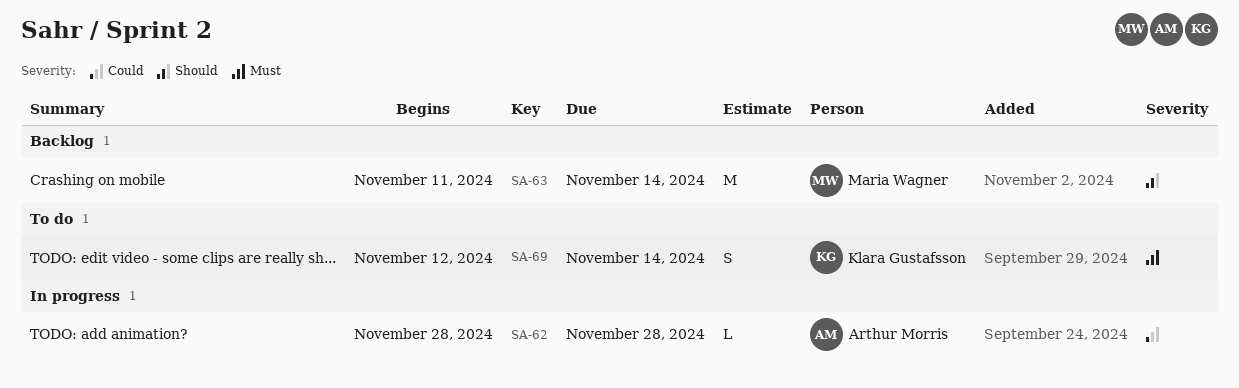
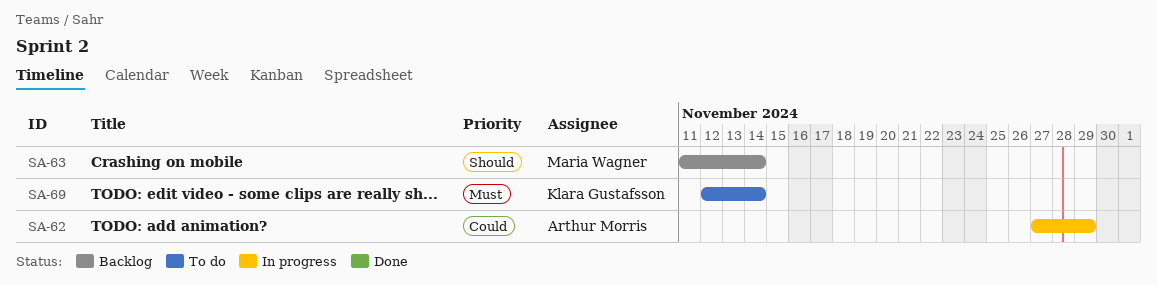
SA-62, start: Nov 28 -> Nov 27
SA-62, due: Nov 28 -> Nov 29

